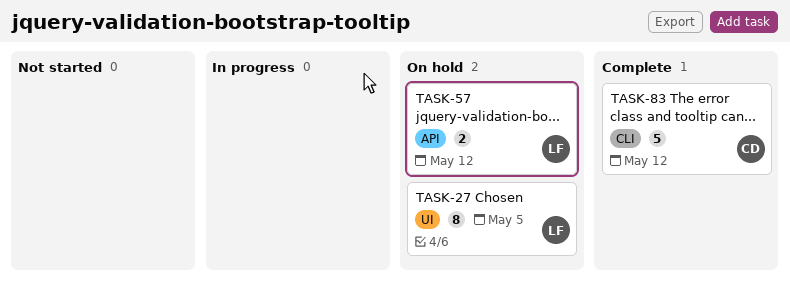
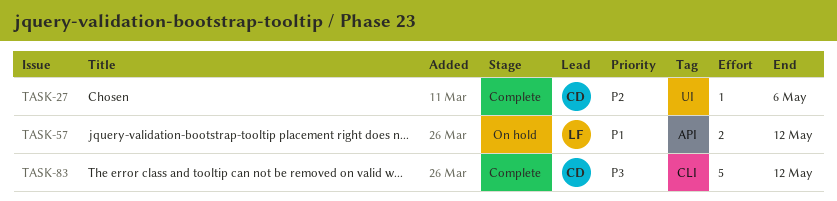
TASK-27, status: On hold -> Complete
TASK-27, owner: LF -> CD
TASK-27, estimate: 8 -> 1
TASK-27, due: May 5 -> May 6

